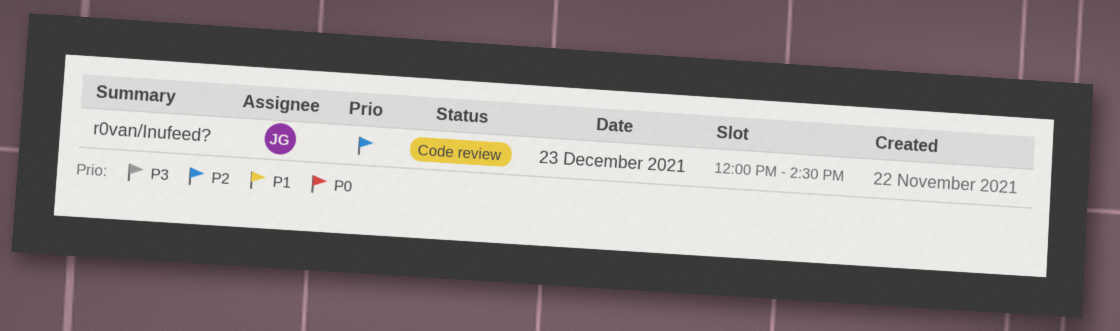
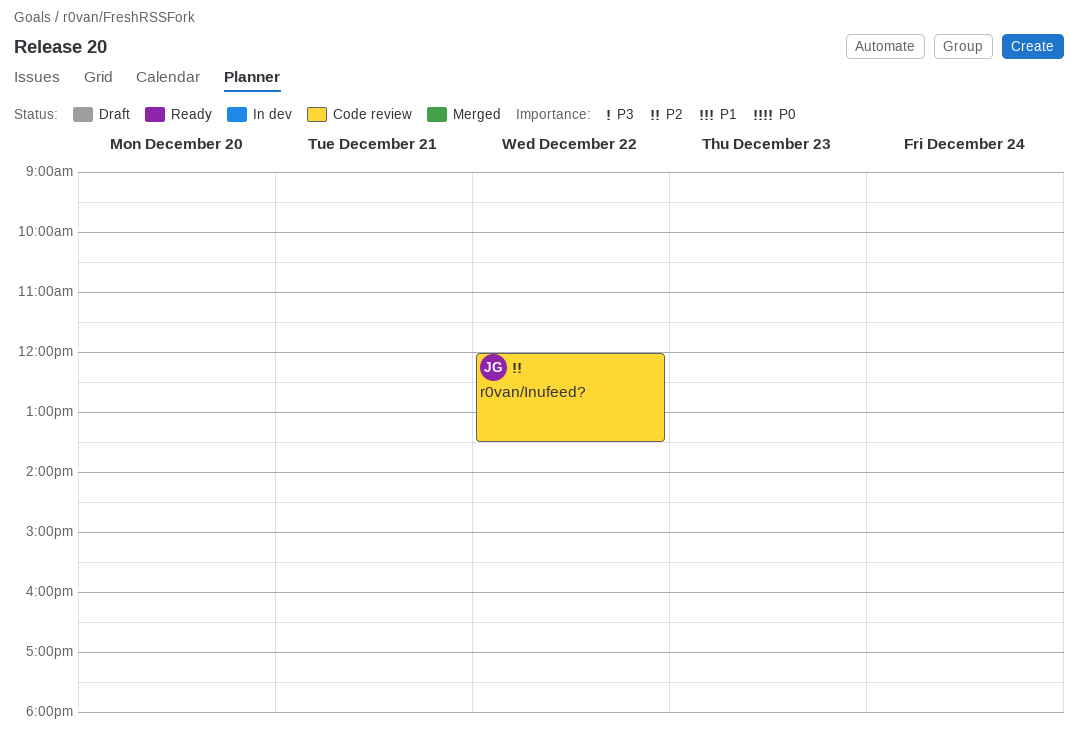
r0van/Inufeed?, day: Dec 23 -> Dec 22
r0van/Inufeed?, ends: 14:30 -> 13:30

